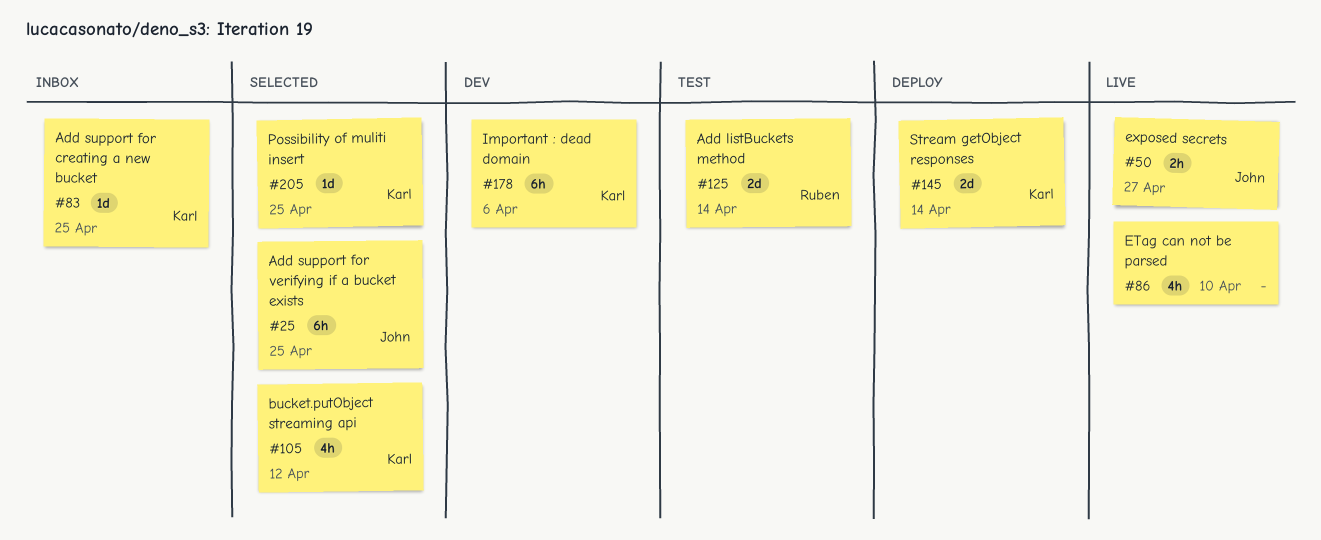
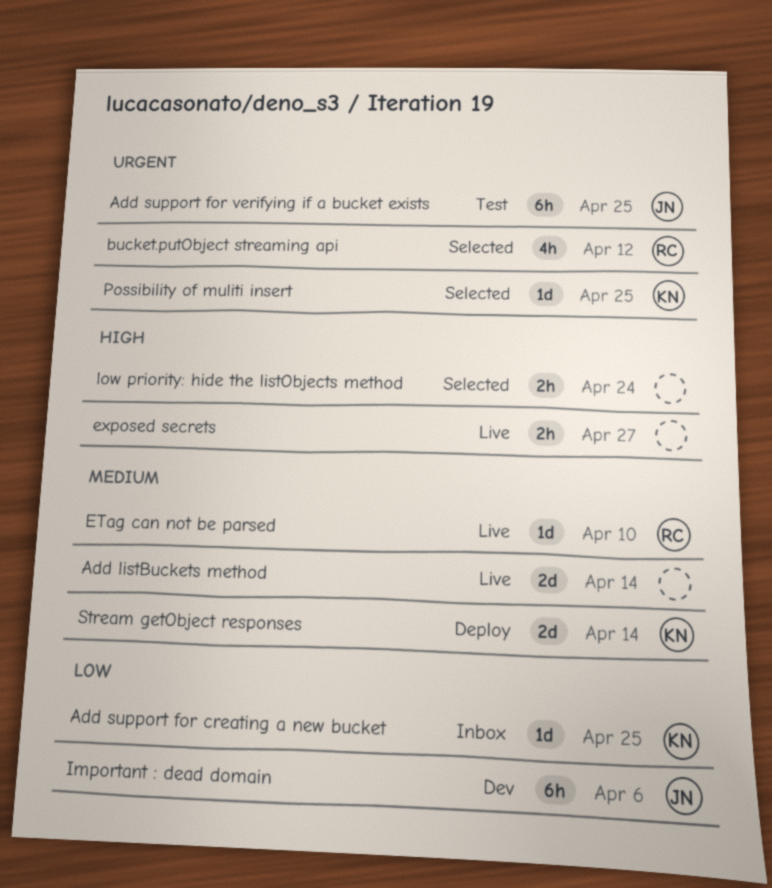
Add listBuckets method, status: Test -> Live
Add listBuckets method, owner: Ruben -> none
Add support for verifying if a bucket exists, status: Selected -> Test
bucket.putObject streaming api, owner: Karl -> Ruben
ETag can not be parsed, owner: none -> Ruben
ETag can not be parsed, estimate: 4h -> 1d
exposed secrets, owner: John -> none
Important : dead domain, owner: Karl -> John
low priority: hide the listObjects method: none -> present

